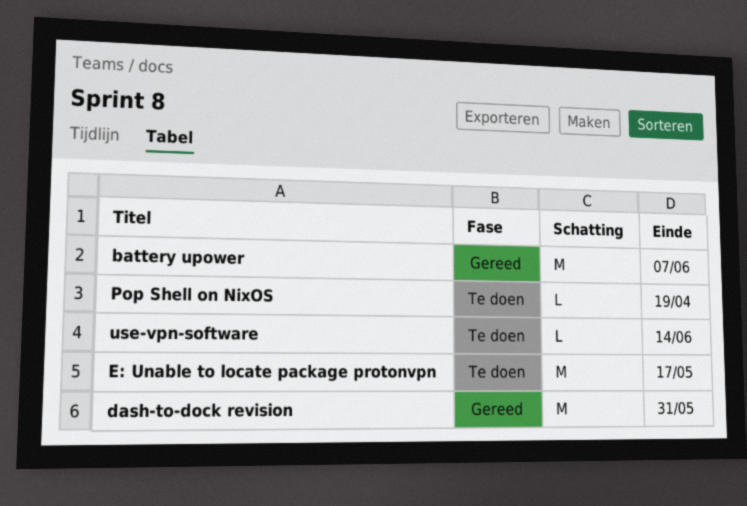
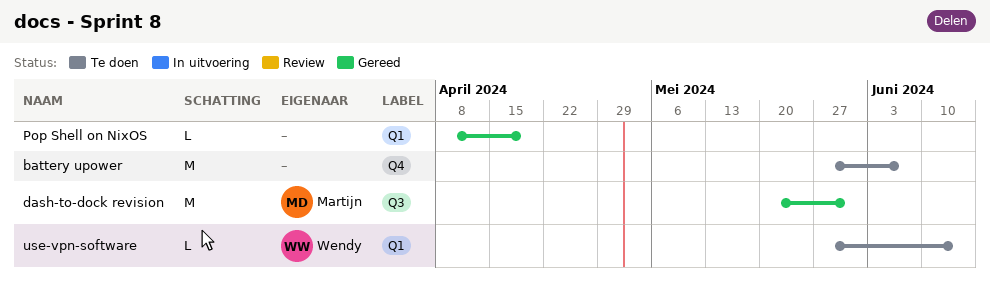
battery upower, status: Gereed -> Te doen
E: Unable to locate package protonvpn: present -> none
Pop Shell on NixOS, status: Te doen -> Gereed

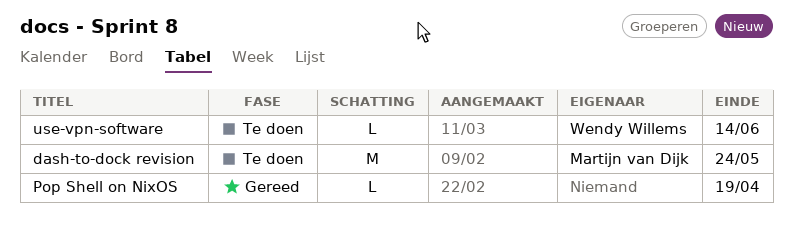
battery upower: present -> none
dash-to-dock revision, status: Gereed -> Te doen
dash-to-dock revision, due: May 31 -> May 24

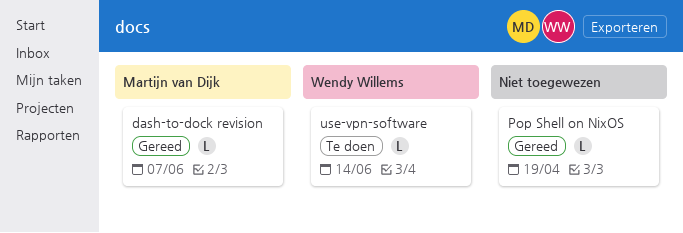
dash-to-dock revision, status: Te doen -> Gereed
dash-to-dock revision, estimate: M -> L
dash-to-dock revision, due: May 24 -> Jun 7

